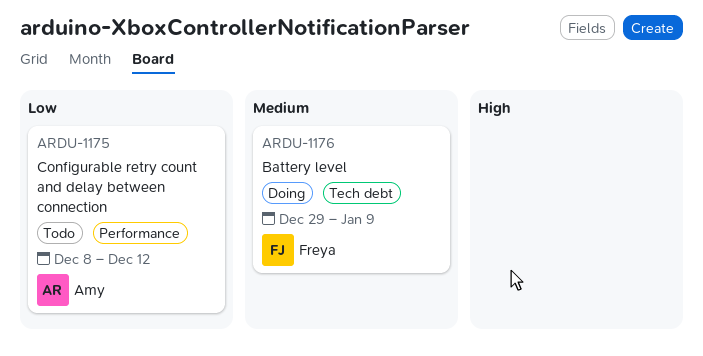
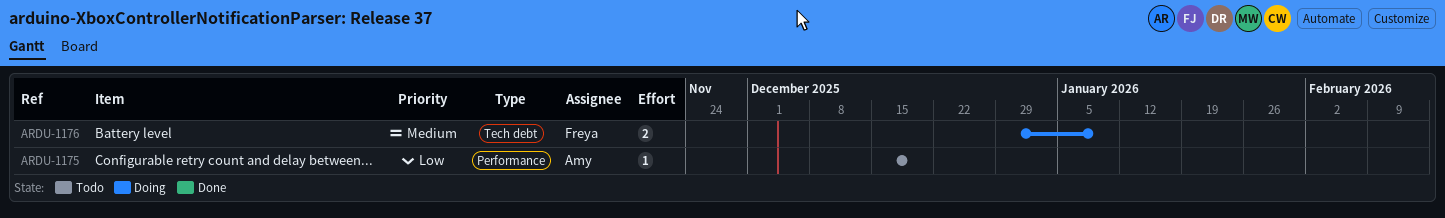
ARDU-1175, start: Dec 8 -> Dec 15
ARDU-1175, due: Dec 12 -> Dec 19

